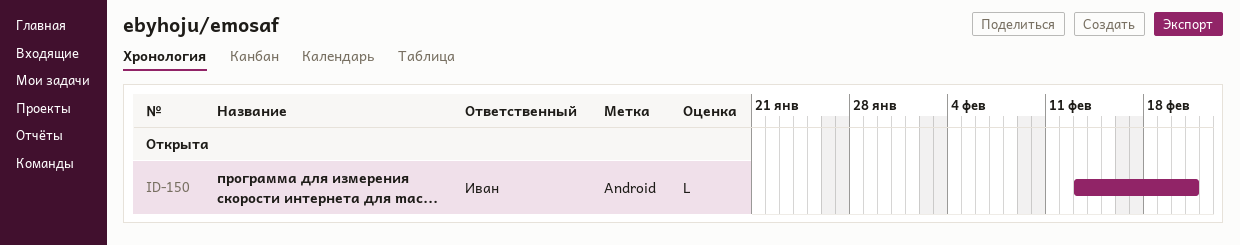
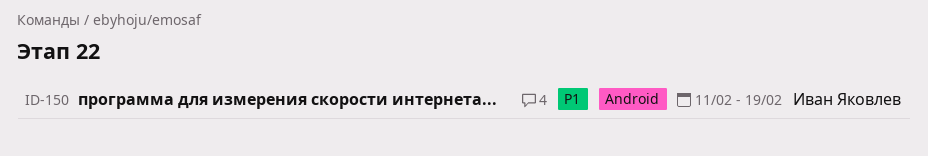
ID-150, start: Feb 13 -> Feb 11
ID-150, due: Feb 21 -> Feb 19

